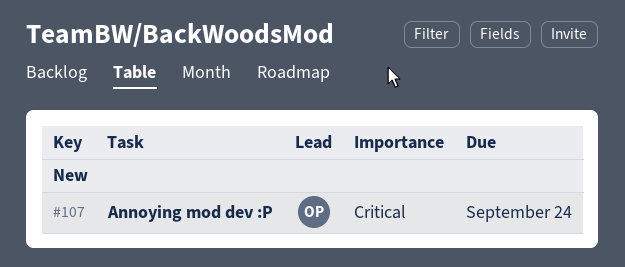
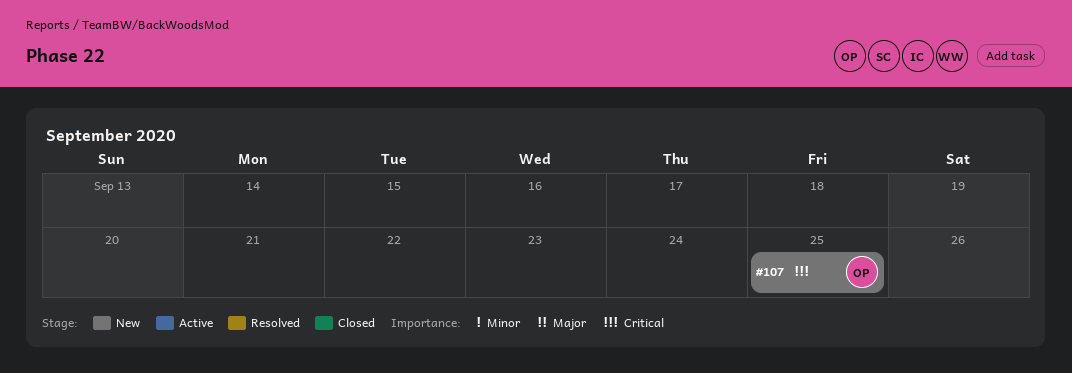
#107, due: Sep 24 -> Sep 25

